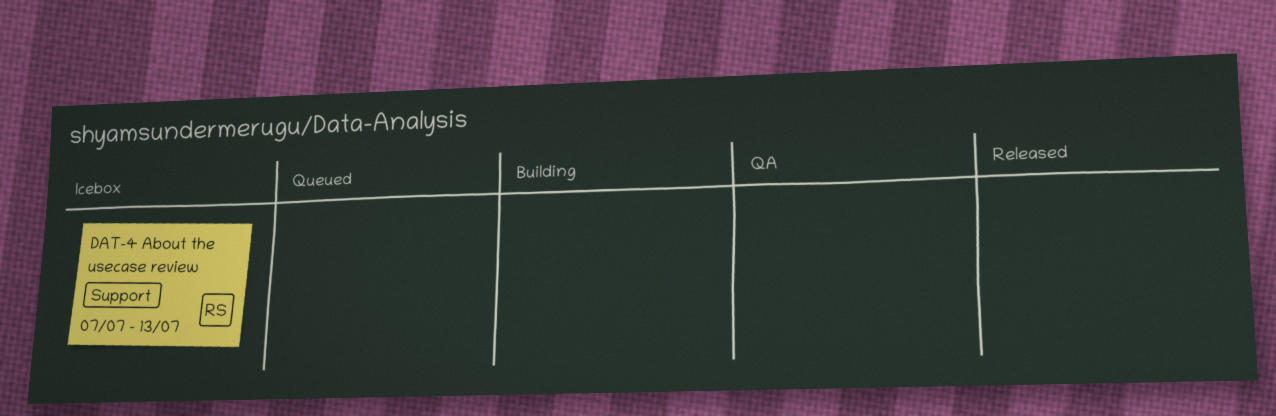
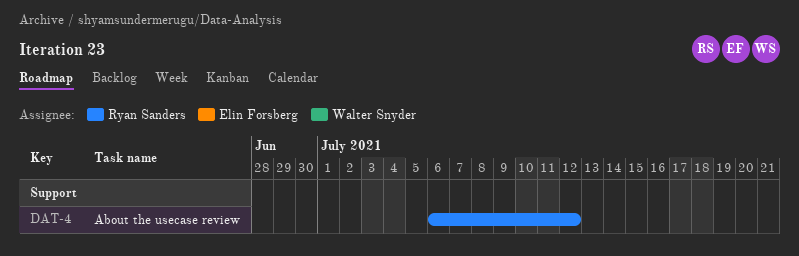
DAT-4, start: Jul 7 -> Jul 6
DAT-4, due: Jul 13 -> Jul 12

